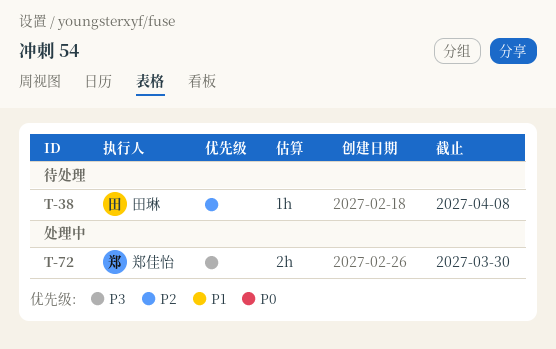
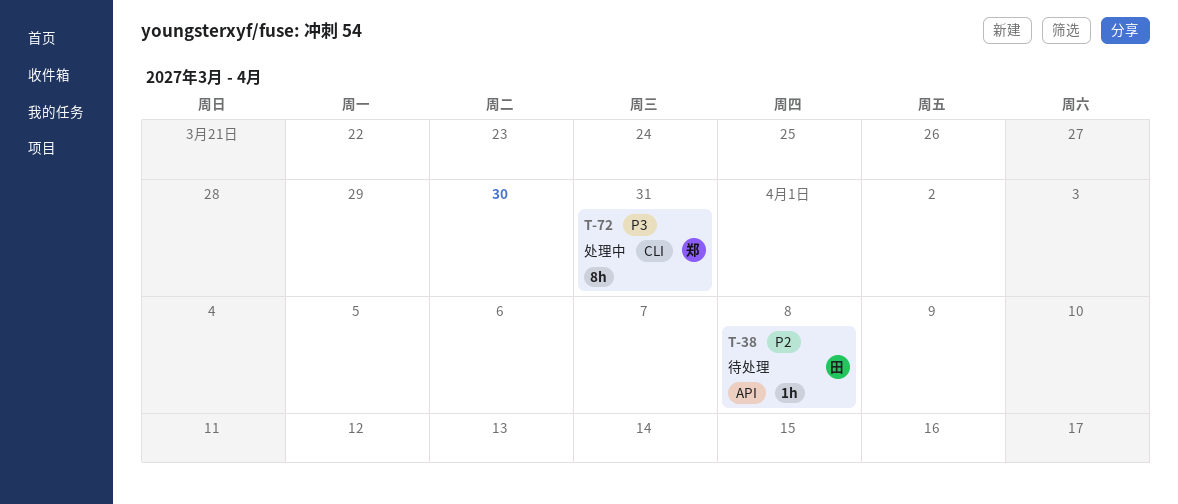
T-72, estimate: 2h -> 8h
T-72, due: Mar 30 -> Mar 31

